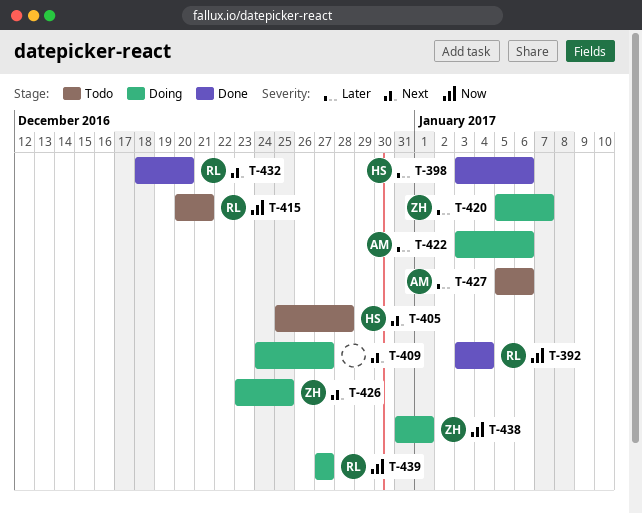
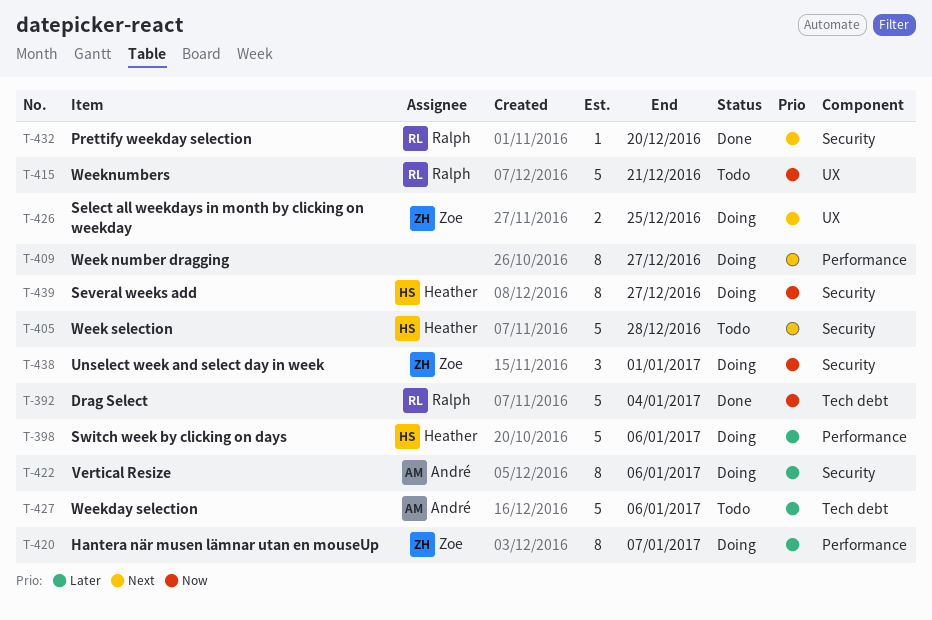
T-398, status: Done -> Doing
T-439, owner: Ralph -> Heather

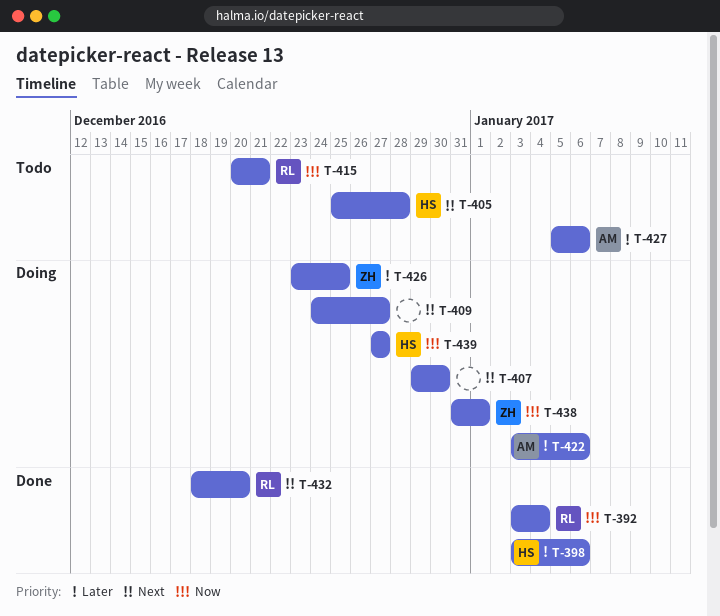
T-398, status: Doing -> Done
T-407: none -> present
T-420: present -> none
T-426, priority: Next -> Later

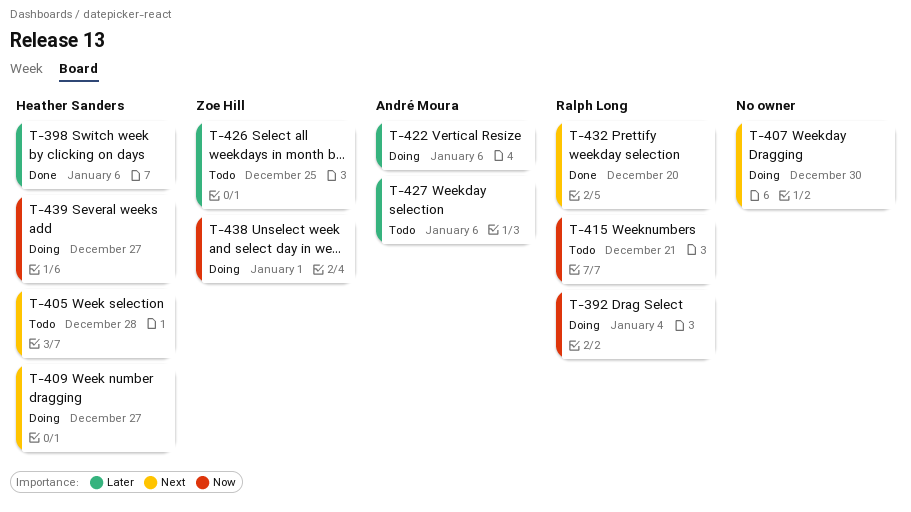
T-392, status: Done -> Doing
T-409, owner: none -> Heather Sanders
T-426, status: Doing -> Todo

